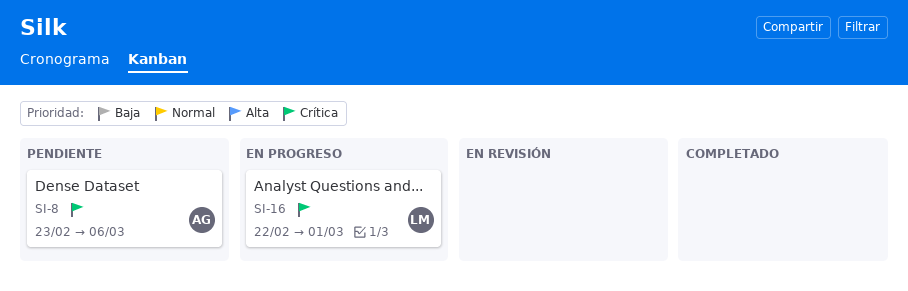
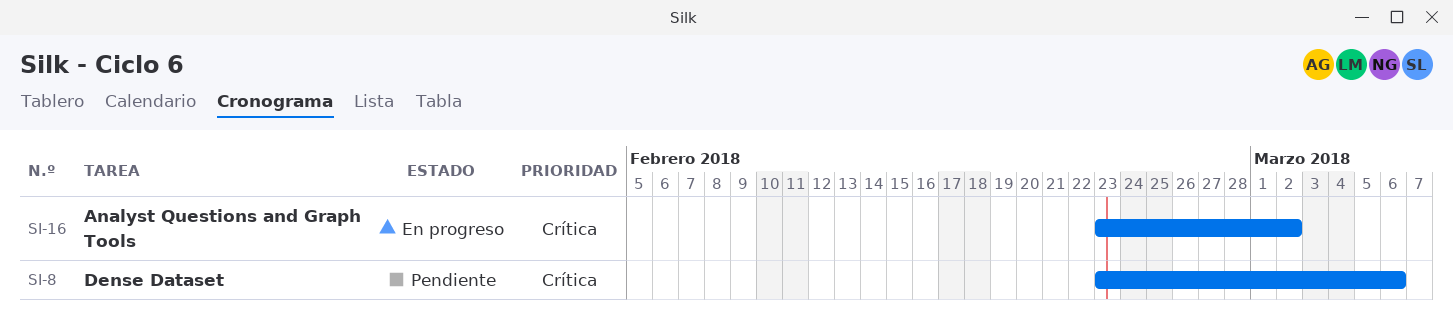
SI-16, start: Feb 22 -> Feb 23
SI-16, due: Mar 1 -> Mar 2

